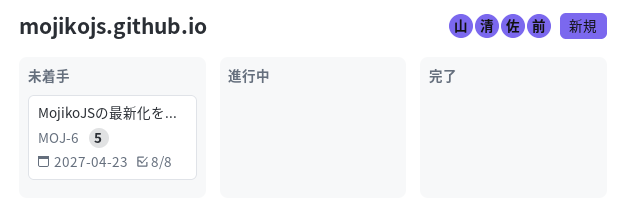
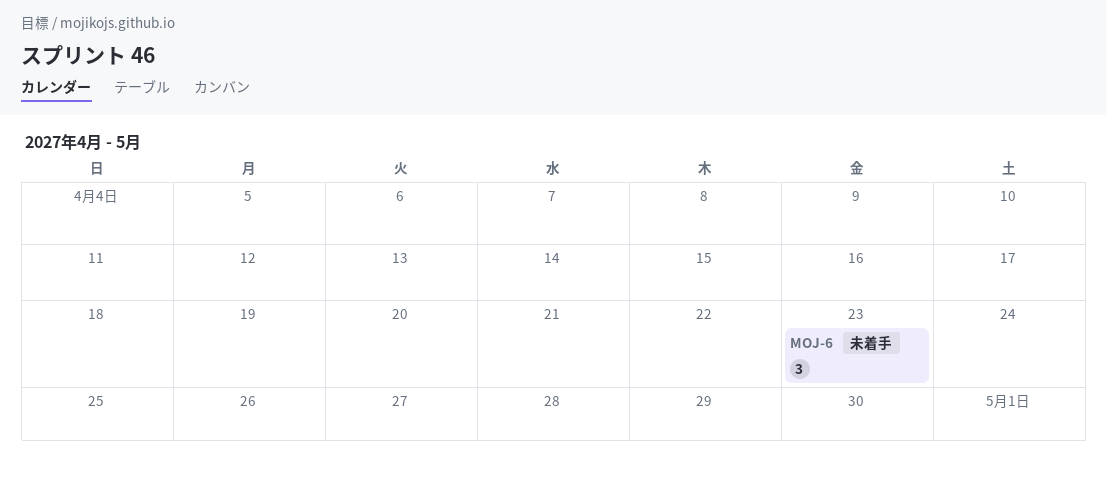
MOJ-6, estimate: 5 -> 3

